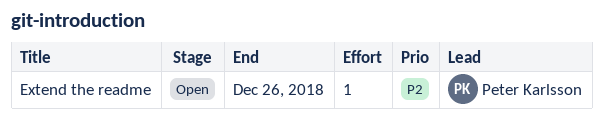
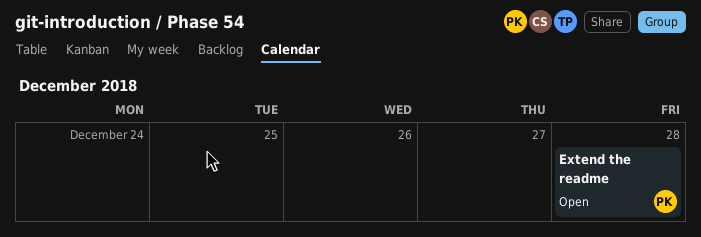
Extend the readme, due: Dec 26 -> Dec 28

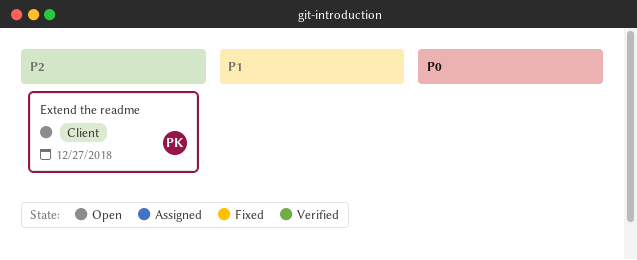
Extend the readme, due: Dec 28 -> Dec 27

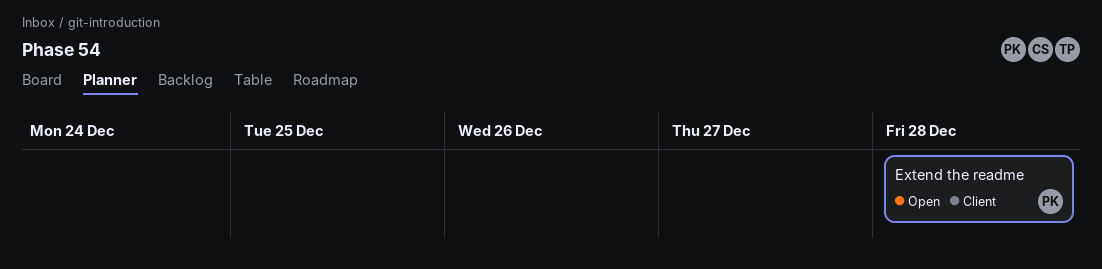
Extend the readme, due: Dec 27 -> Dec 28

